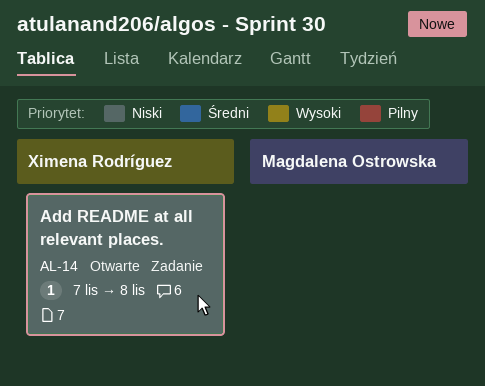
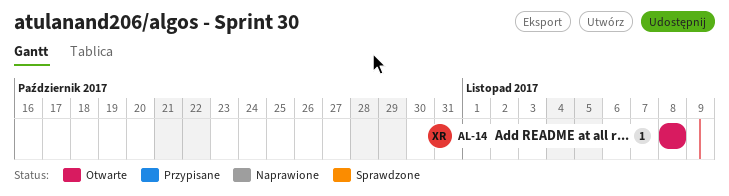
AL-14, start: Nov 7 -> Nov 8

